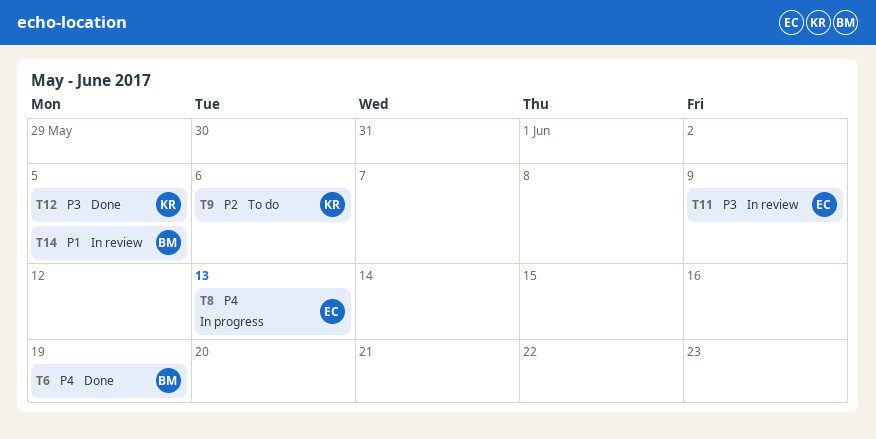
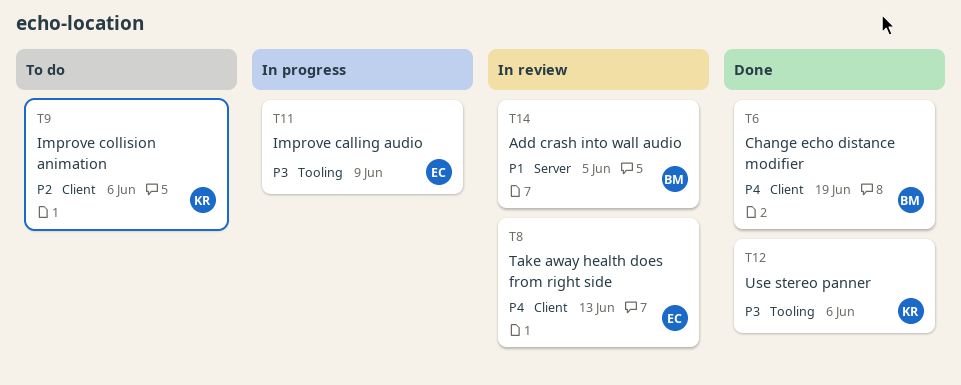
T8, status: In progress -> In review
T11, status: In review -> In progress
T12, due: Jun 5 -> Jun 6

